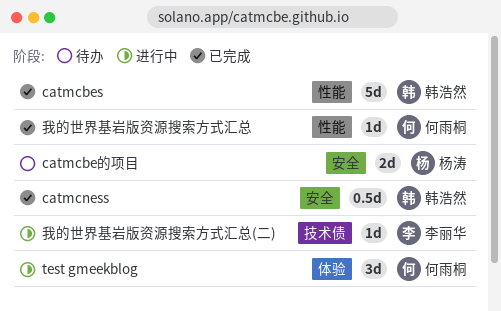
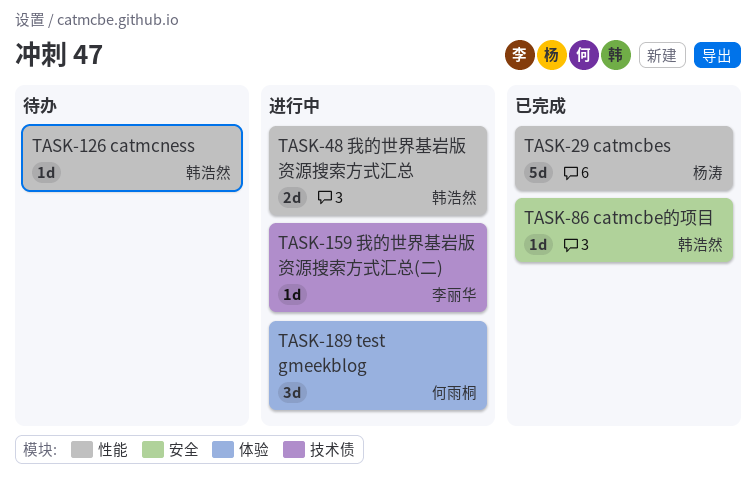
catmcbes, owner: 韩浩然 -> 杨涛
catmcbe的项目, status: 待办 -> 已完成
catmcbe的项目, owner: 杨涛 -> 韩浩然
catmcbe的项目, estimate: 2d -> 1d
catmcness, status: 已完成 -> 待办
catmcness, label: 安全 -> 性能
catmcness, estimate: 0.5d -> 1d
我的世界基岩版资源搜索方式汇总, status: 已完成 -> 进行中
我的世界基岩版资源搜索方式汇总, owner: 何雨桐 -> 韩浩然
我的世界基岩版资源搜索方式汇总, estimate: 1d -> 2d

